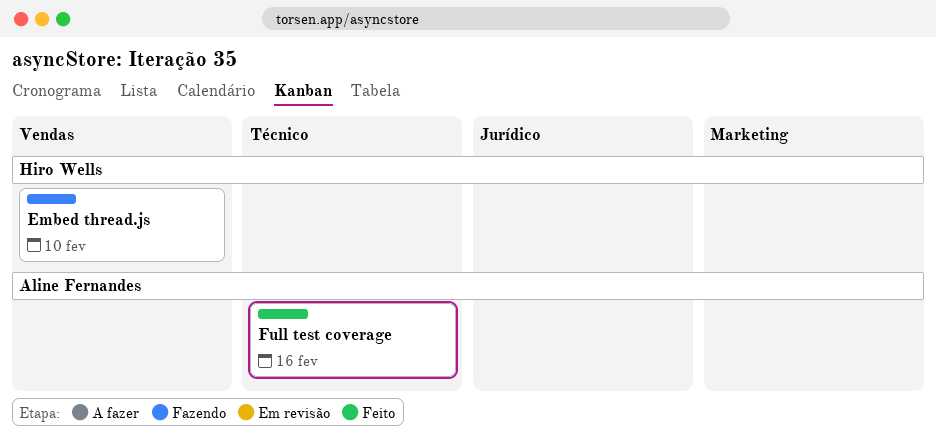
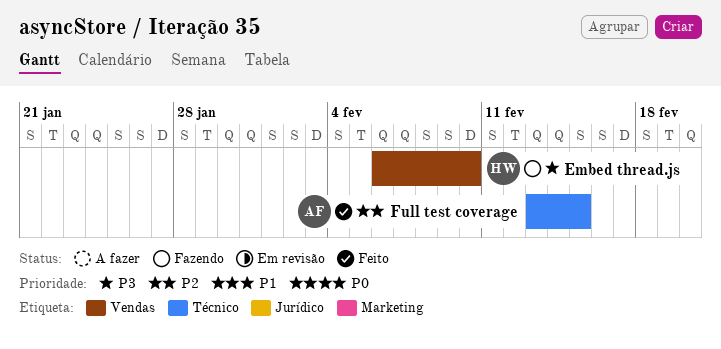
Full test coverage, due: Feb 16 -> Feb 15

